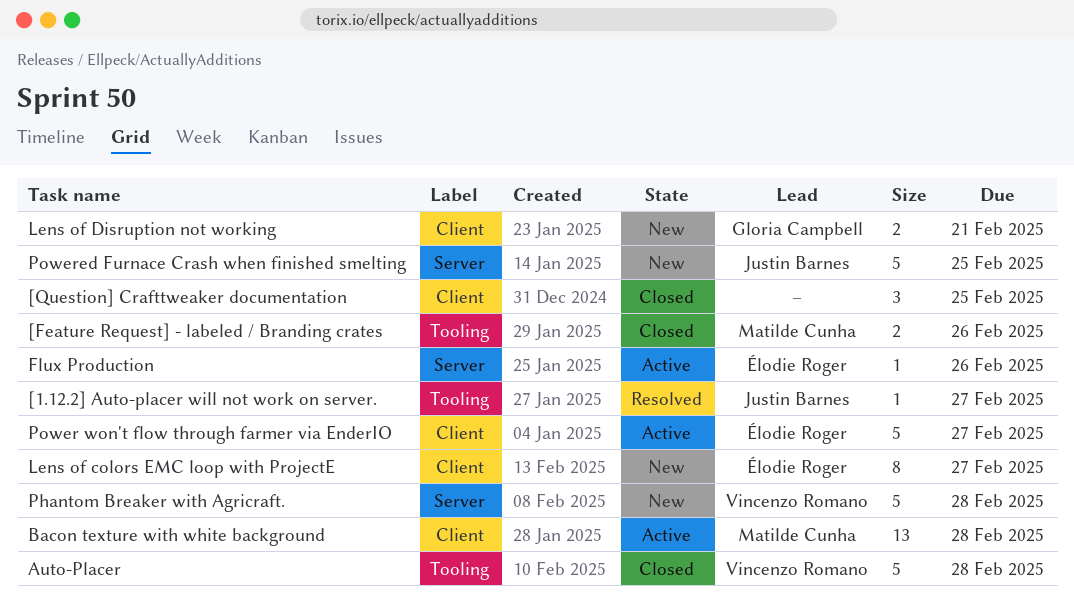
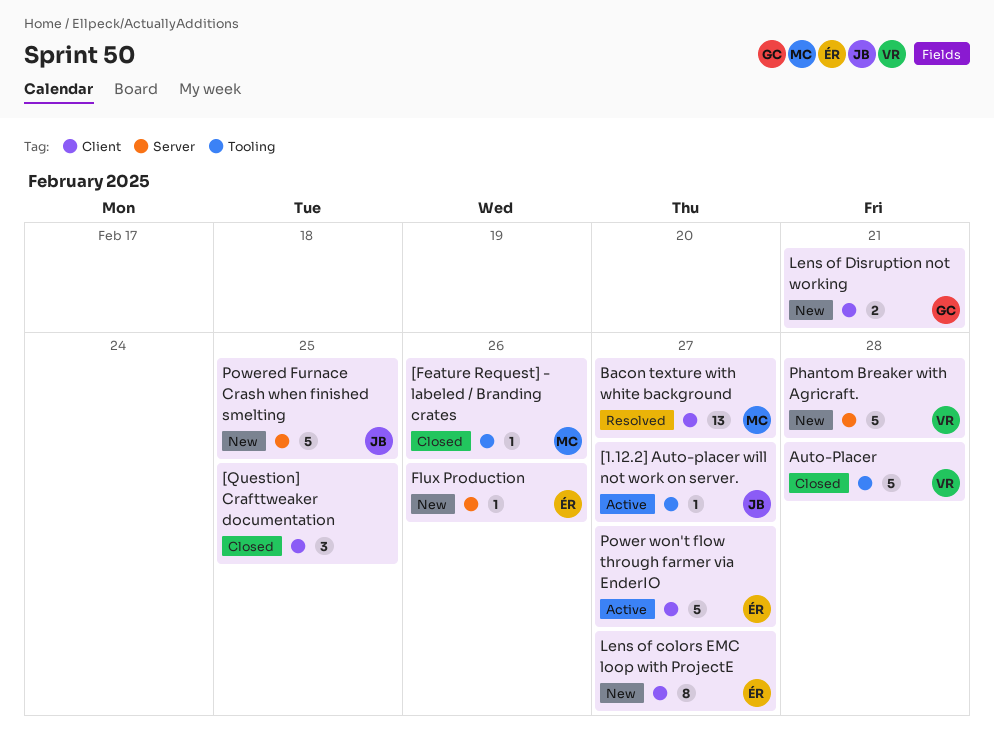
[1.12.2] Auto-placer will not work on server., status: Resolved -> Active
[Feature Request] - labeled / Branding crates, estimate: 2 -> 1
Bacon texture with white background, status: Active -> Resolved
Bacon texture with white background, due: Feb 28 -> Feb 27
Flux Production, status: Active -> New

